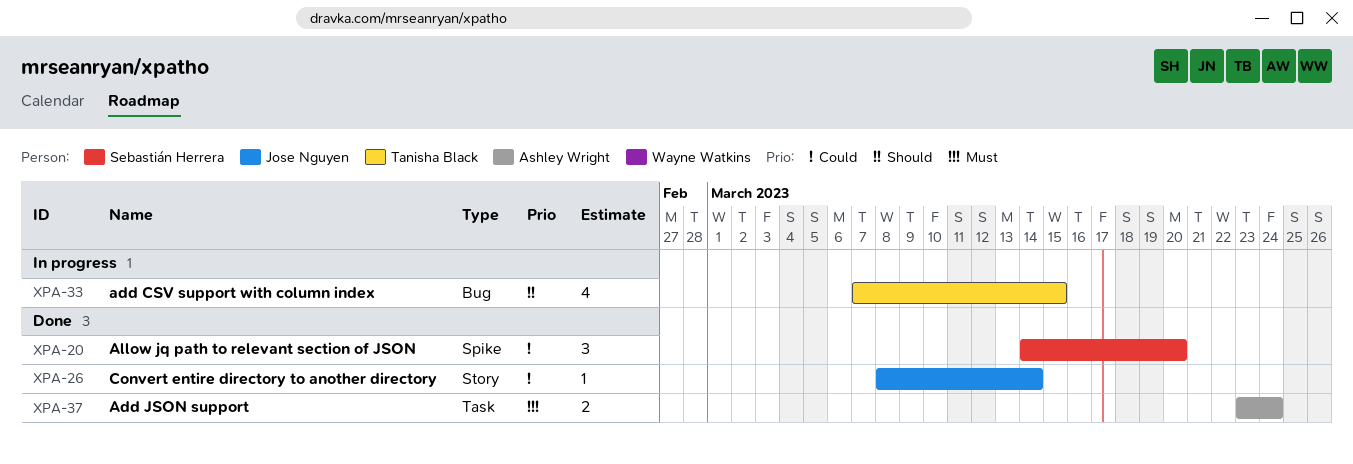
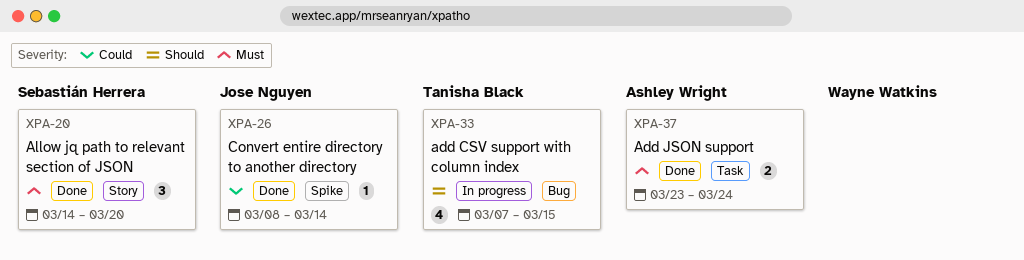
XPA-20, priority: Could -> Must
XPA-20, label: Spike -> Story
XPA-26, label: Story -> Spike

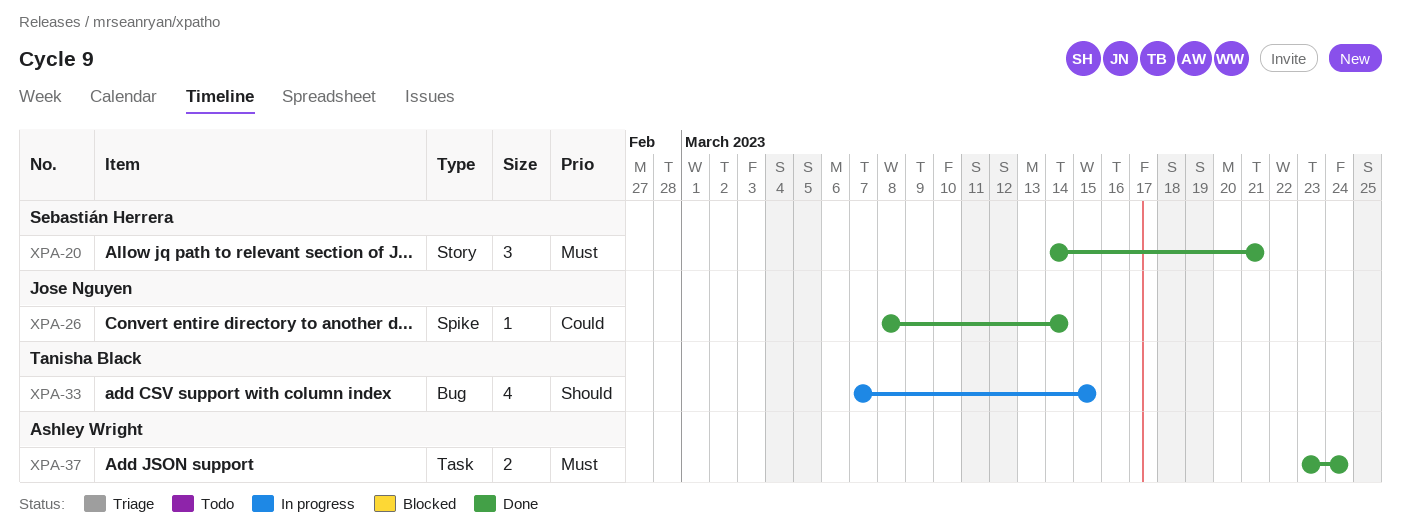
XPA-20, due: Mar 20 -> Mar 21

